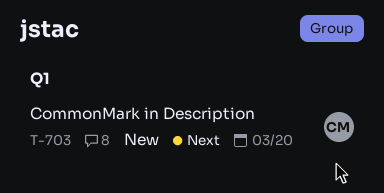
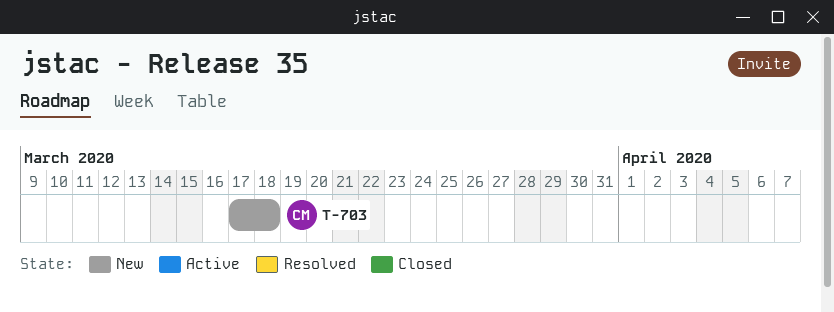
T-703, due: Mar 20 -> Mar 18

